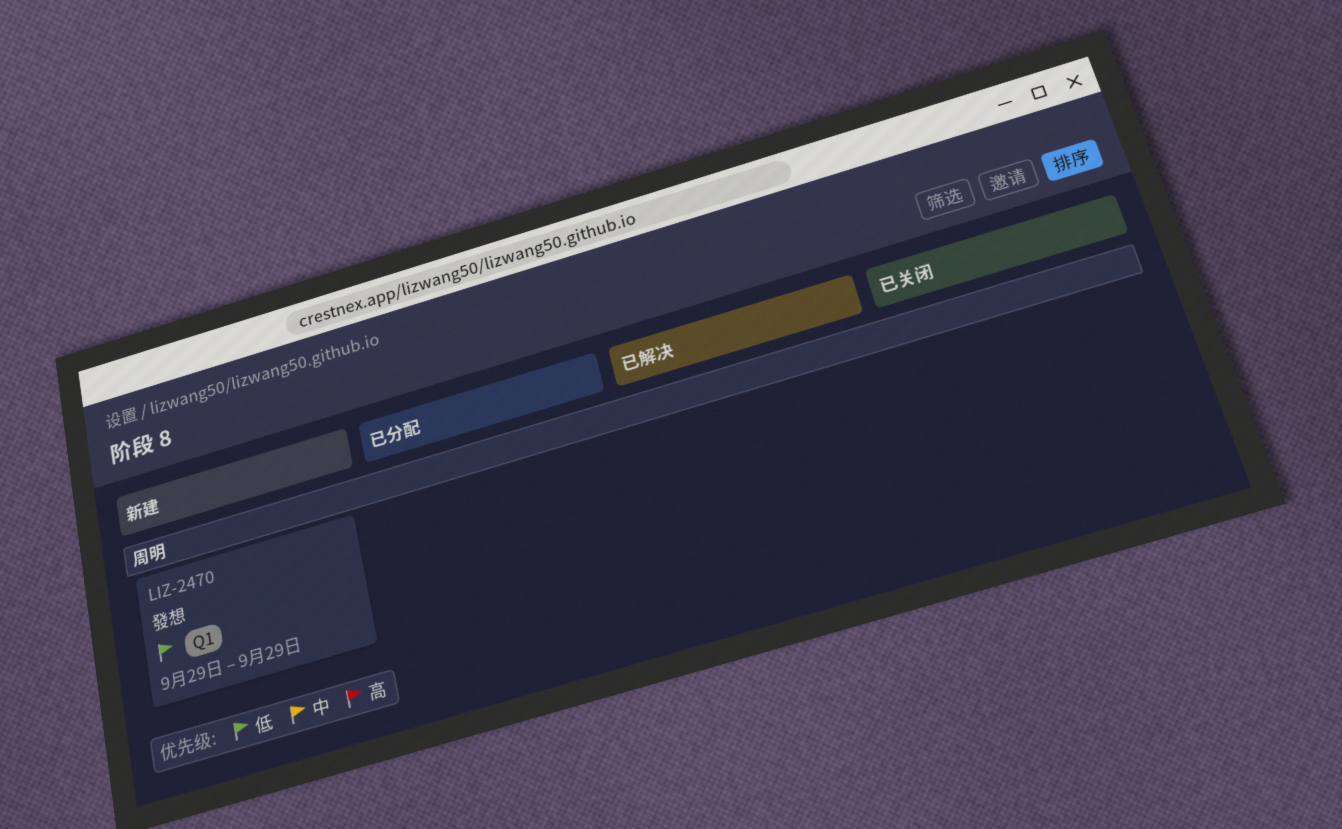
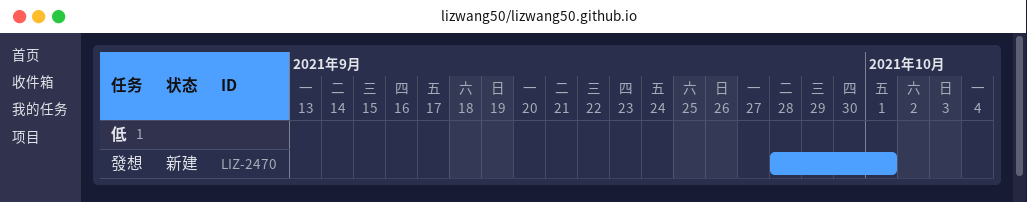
LIZ-2470, start: Sep 29 -> Sep 28
LIZ-2470, due: Sep 29 -> Oct 1

